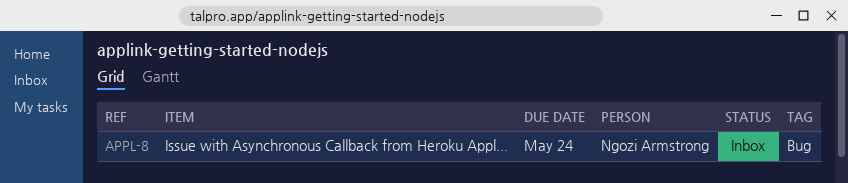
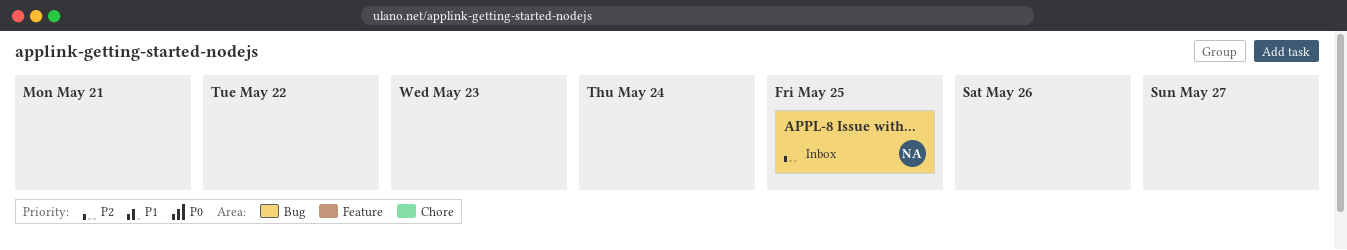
APPL-8, due: May 24 -> May 25

